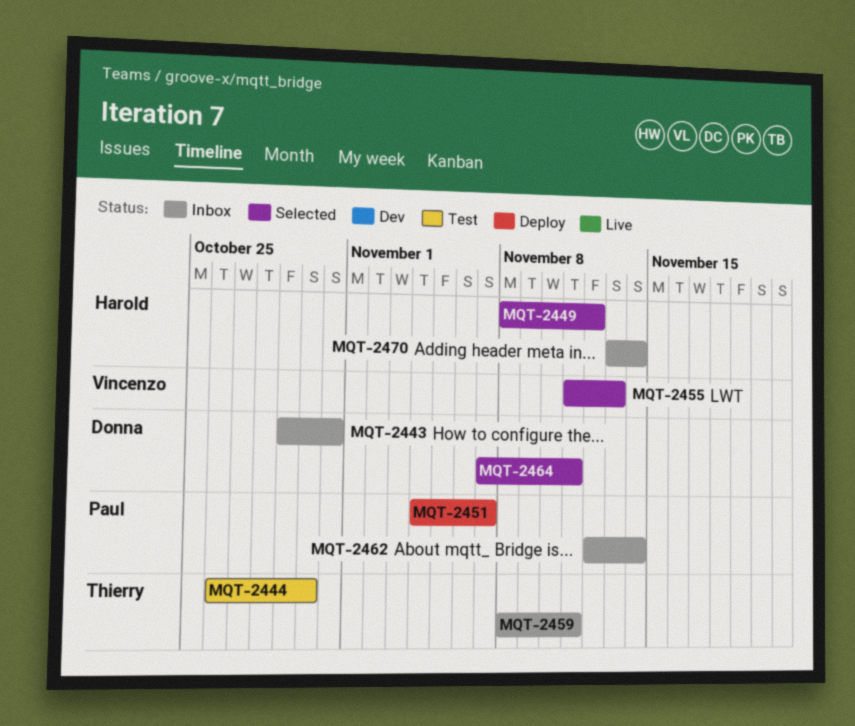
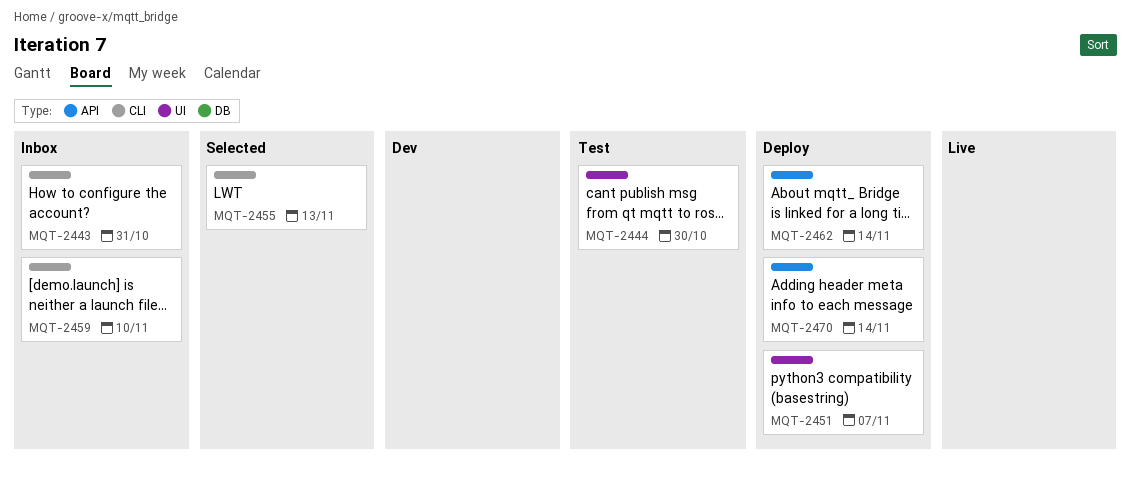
MQT-2449: present -> none
MQT-2459, due: Nov 11 -> Nov 10
MQT-2462, status: Inbox -> Deploy
MQT-2464: present -> none
MQT-2470, status: Inbox -> Deploy

